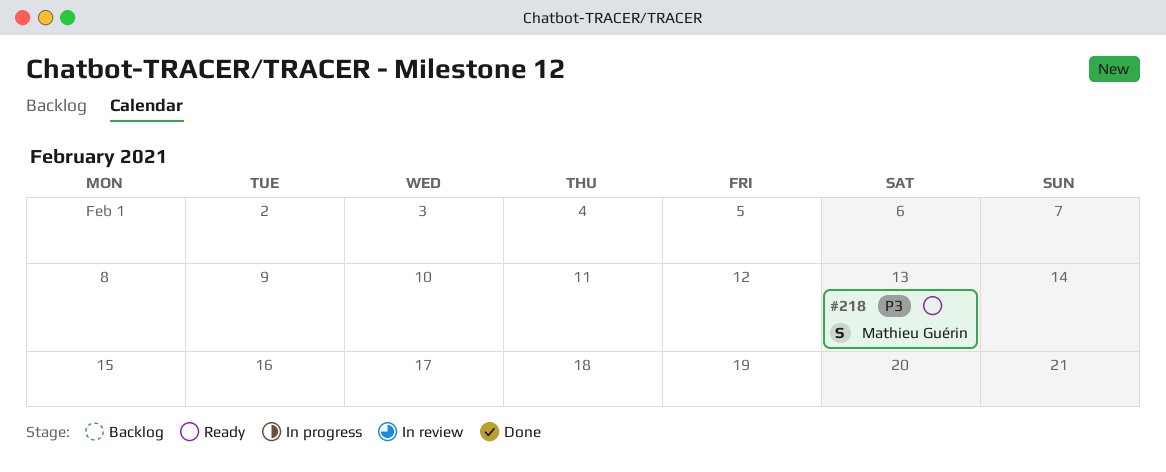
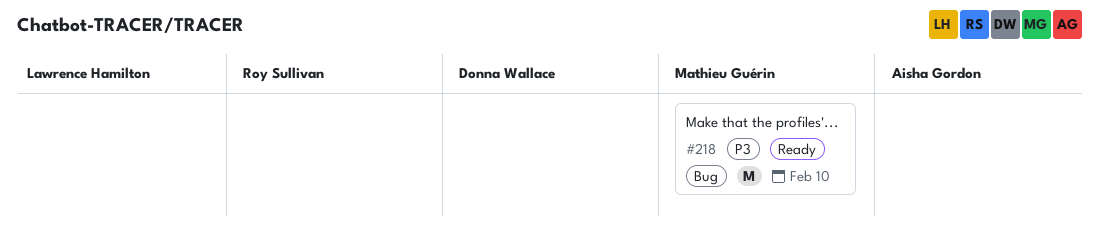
#218, estimate: S -> M
#218, due: Feb 13 -> Feb 10

